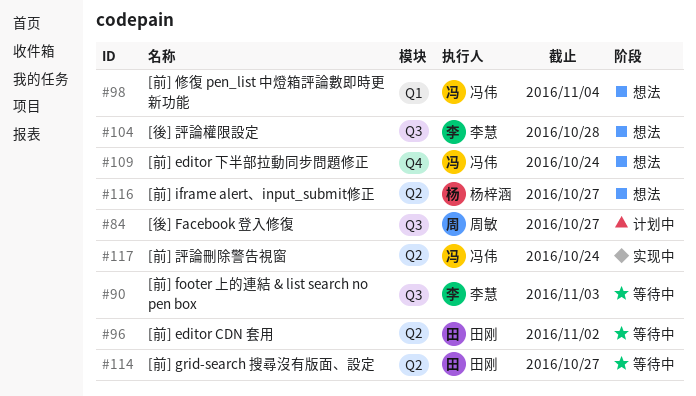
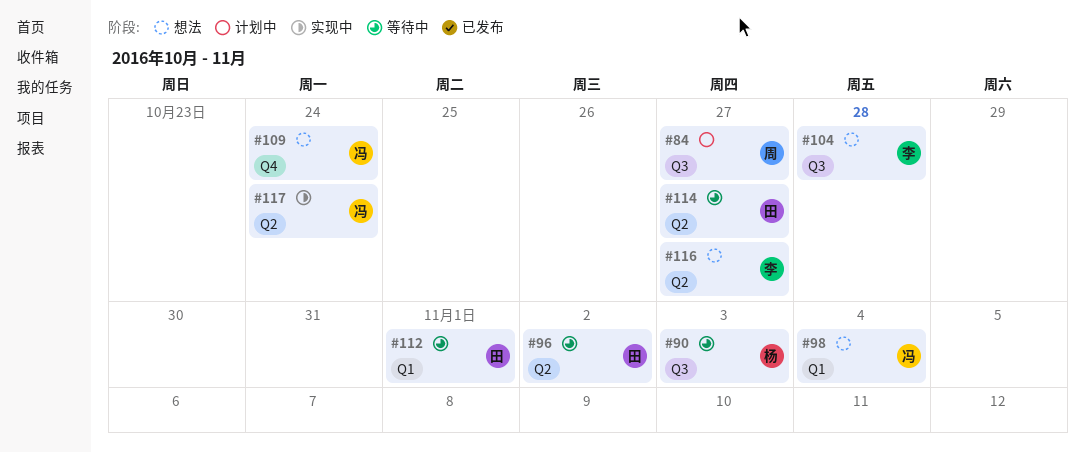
#90, owner: 李慧 -> 杨梓涵
#112: none -> present
#116, owner: 杨梓涵 -> 李慧

